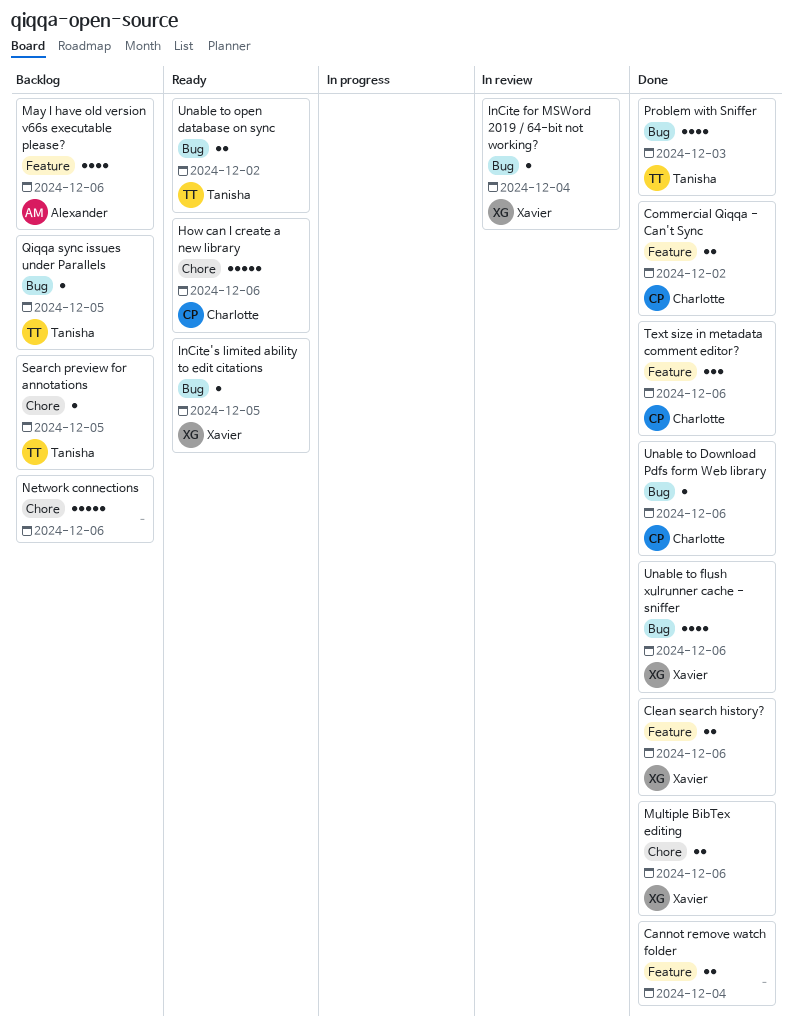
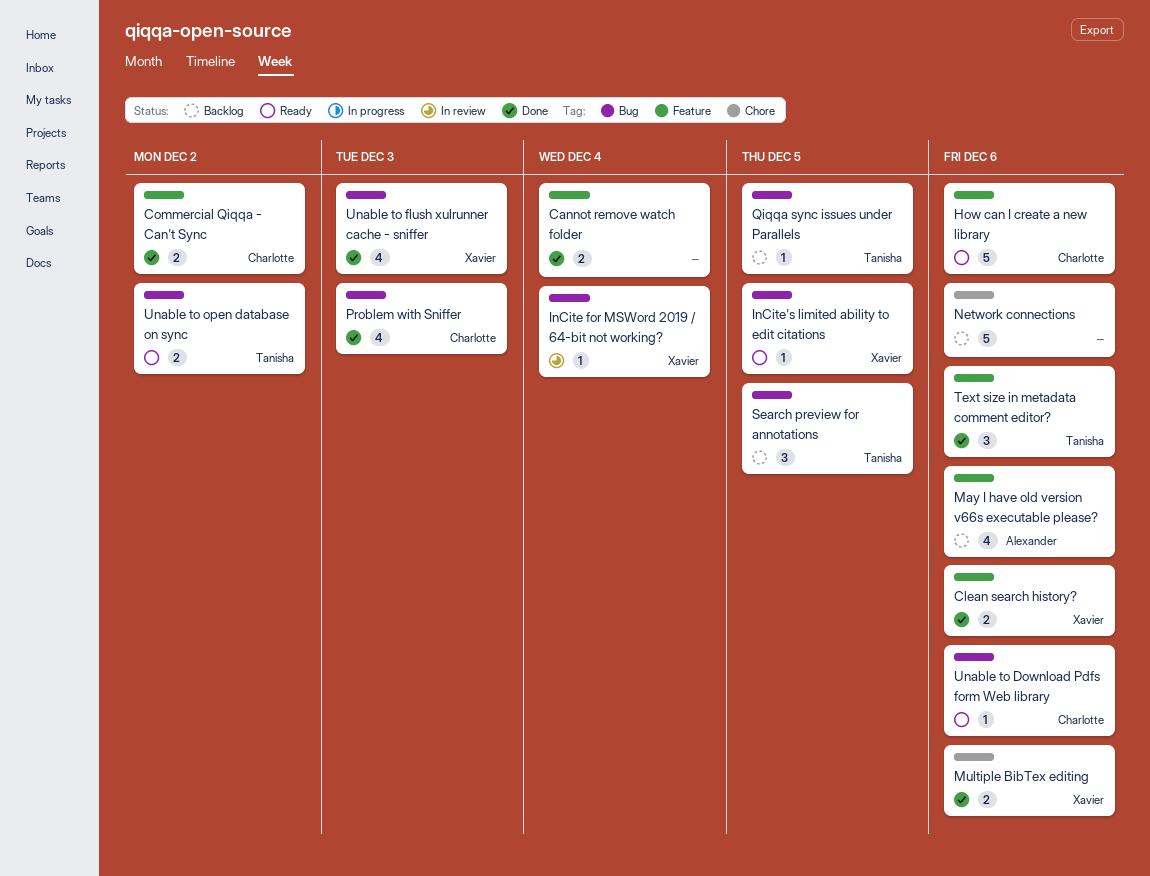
How can I create a new library, label: Chore -> Feature
Problem with Sniffer, owner: Tanisha -> Charlotte
Search preview for annotations, label: Chore -> Bug
Search preview for annotations, estimate: 1 -> 3
Text size in metadata comment editor?, owner: Charlotte -> Tanisha
Unable to Download Pdfs form Web library, status: Done -> Ready
Unable to flush xulrunner cache - sniffer, due: Dec 6 -> Dec 3

